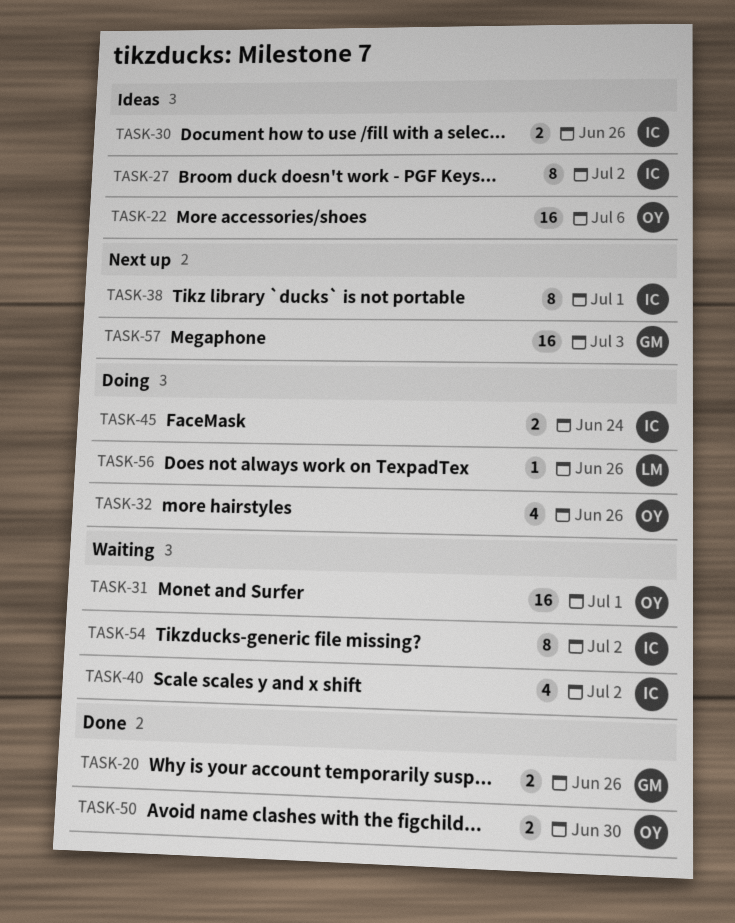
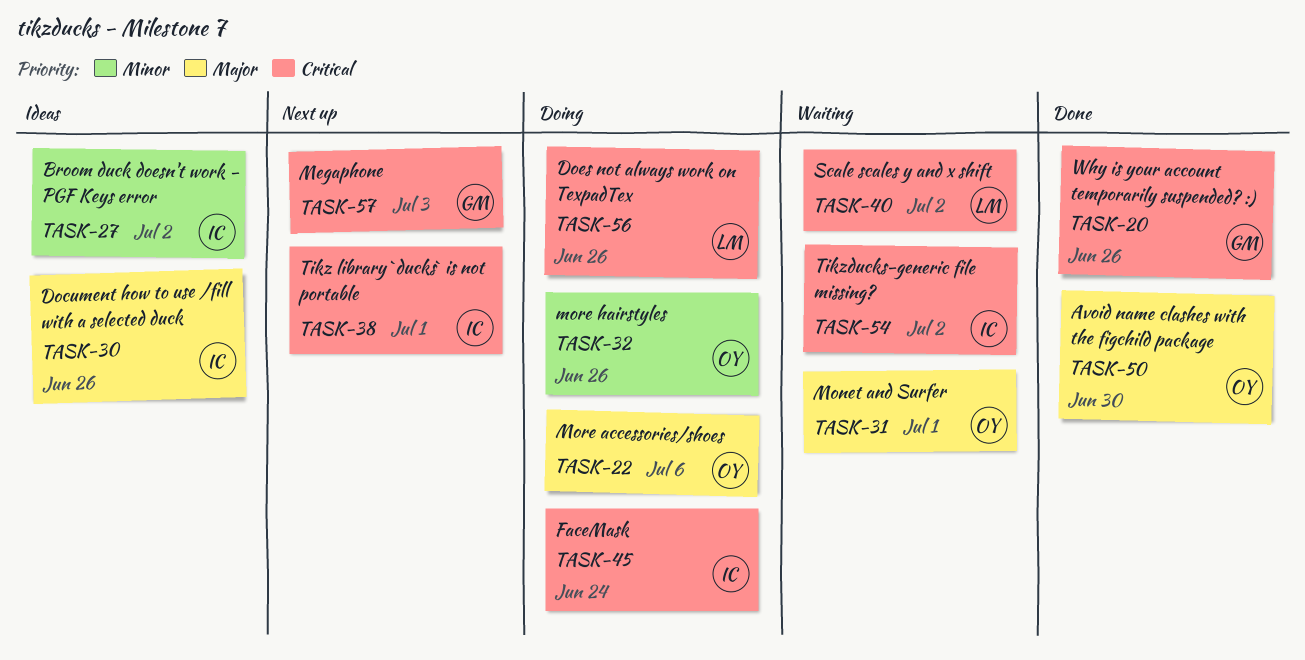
TASK-22, status: Ideas -> Doing
TASK-40, owner: IC -> LM

